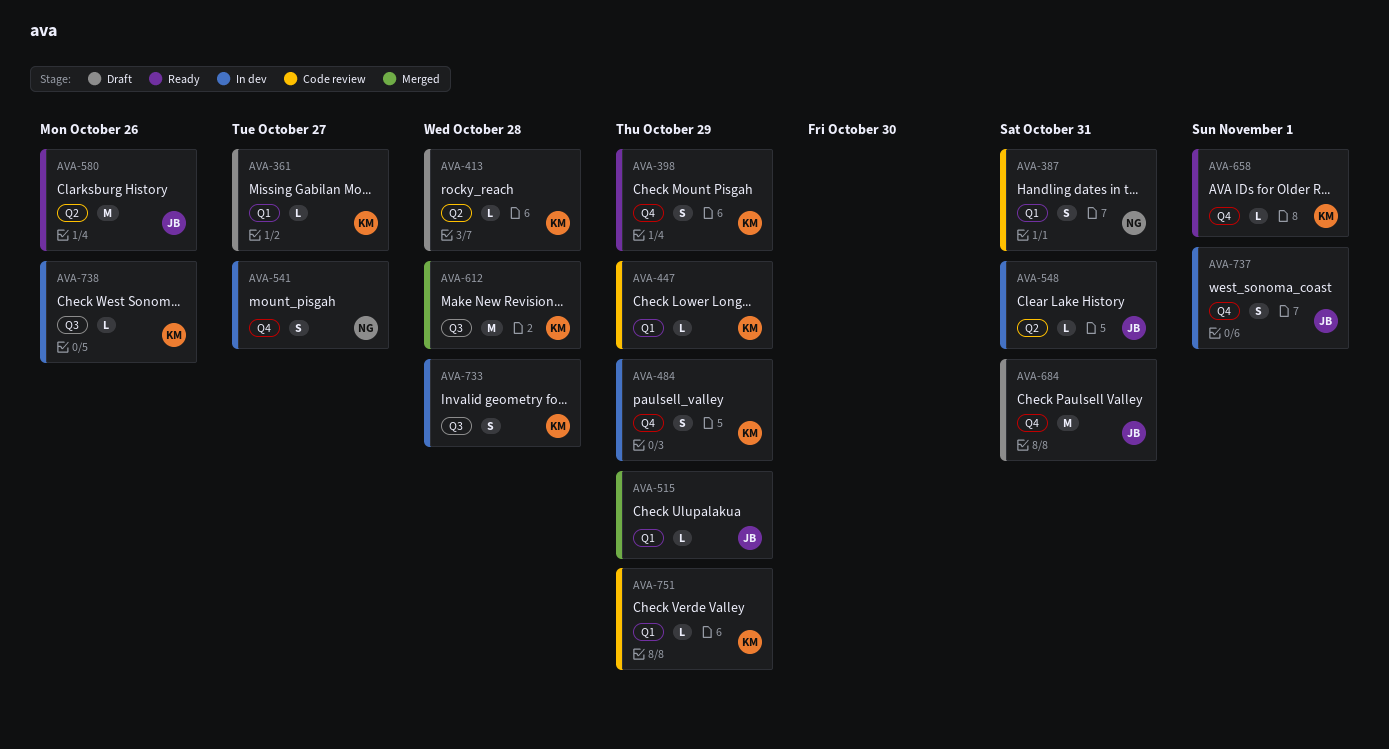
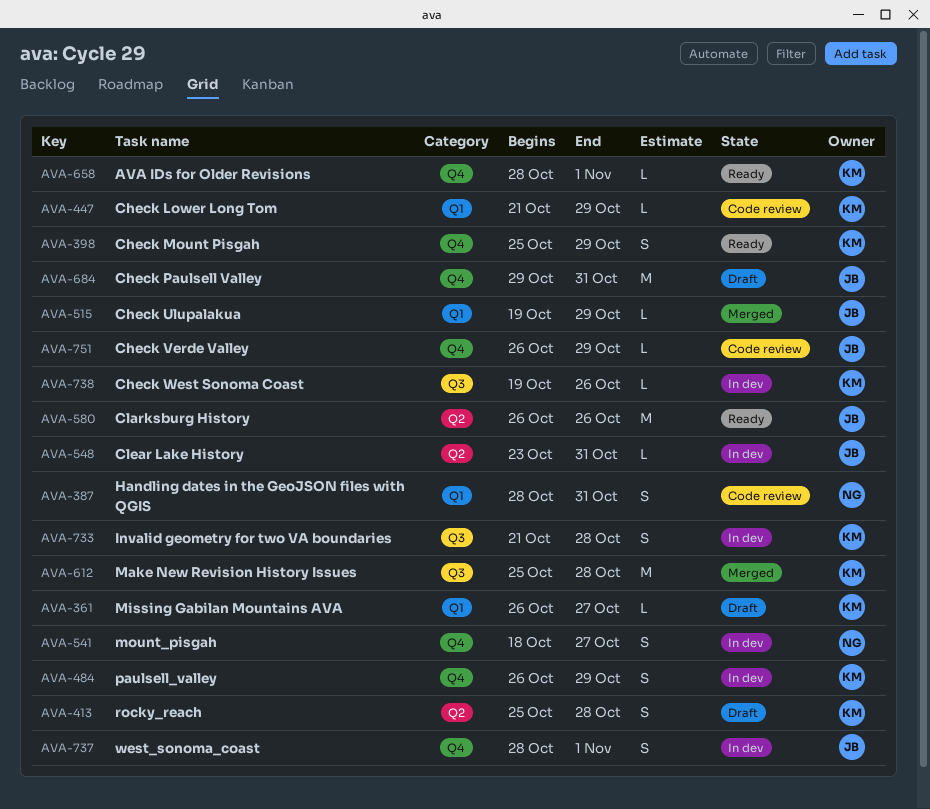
AVA-413, estimate: L -> S
AVA-751, owner: KM -> JB
AVA-751, label: Q1 -> Q4

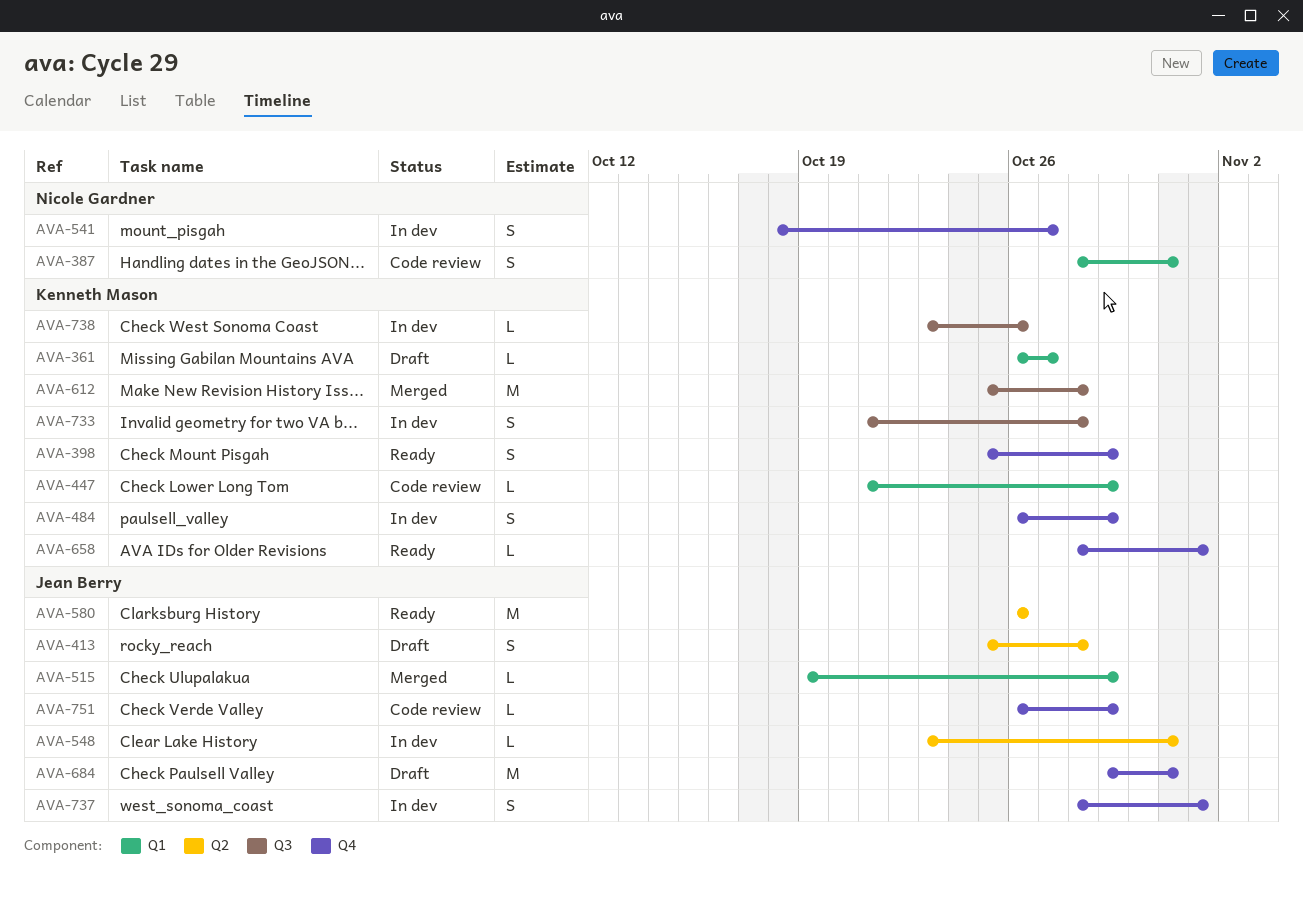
AVA-413, owner: Kenneth Mason -> Jean Berry
AVA-738, start: Oct 19 -> Oct 23

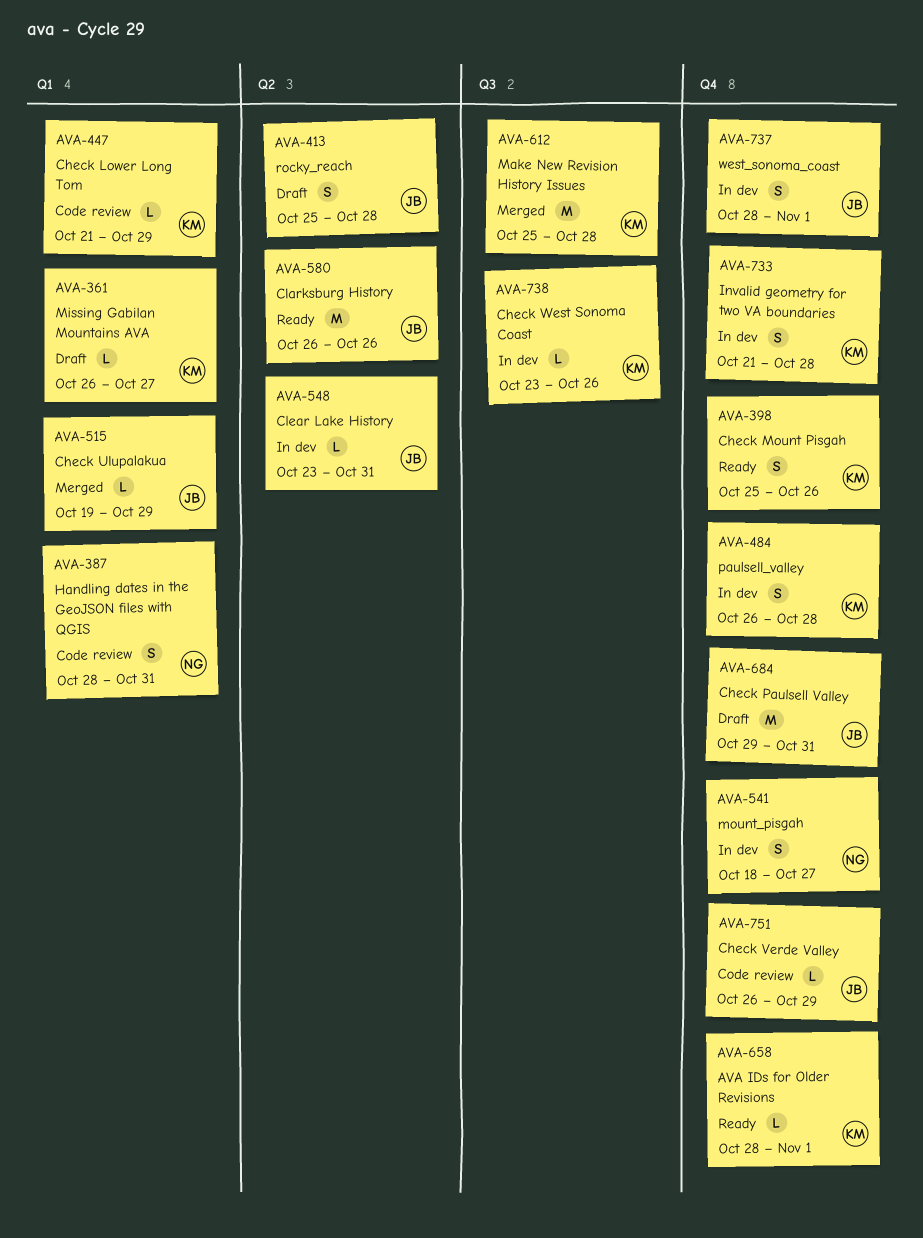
AVA-398, due: Oct 29 -> Oct 26
AVA-484, due: Oct 29 -> Oct 28
AVA-733, label: Q3 -> Q4

